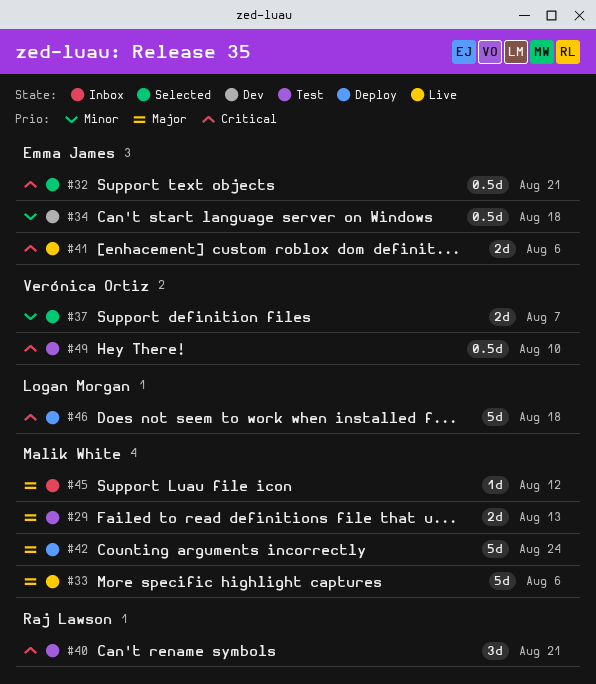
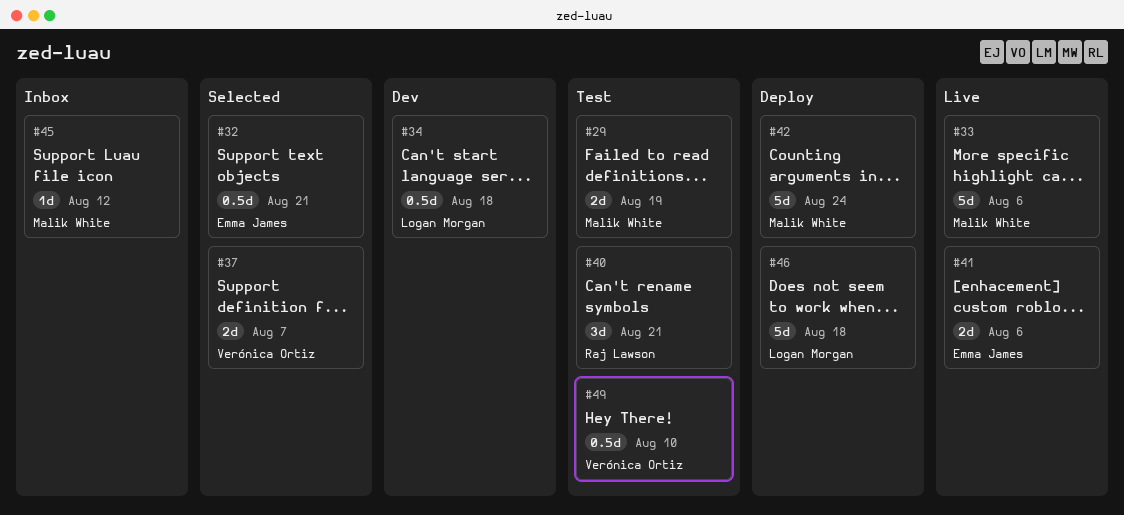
#29, due: Aug 13 -> Aug 19
#34, owner: Emma James -> Logan Morgan

